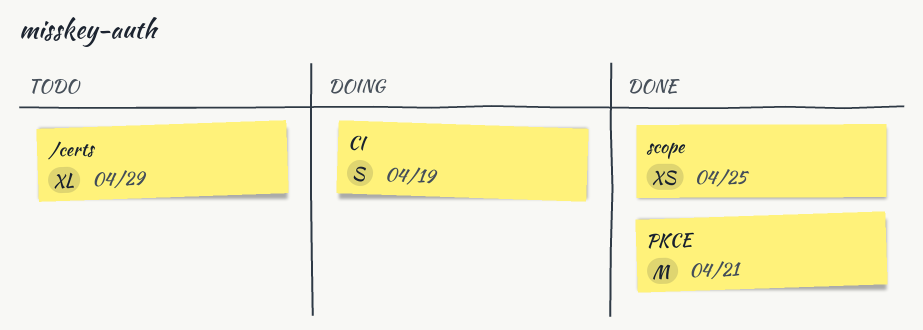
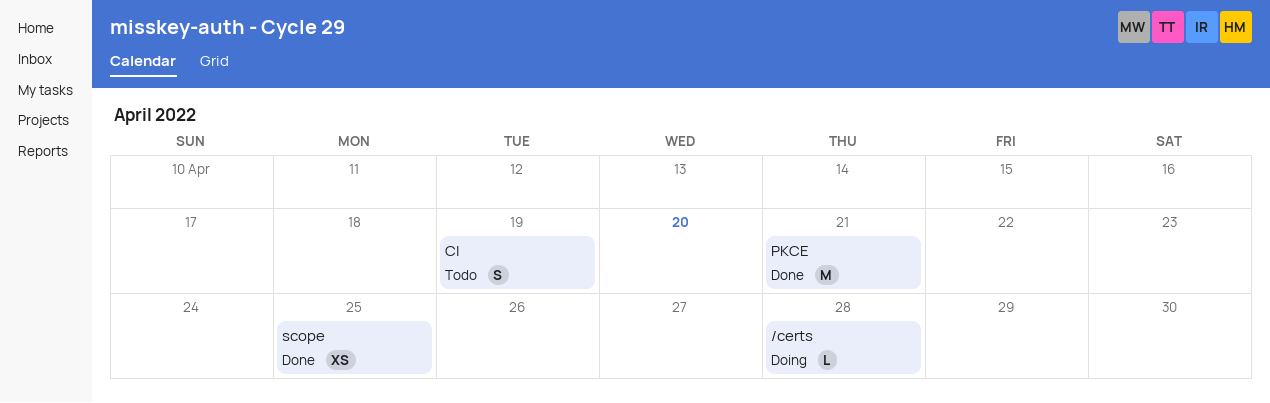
/certs, status: Todo -> Doing
/certs, estimate: XL -> L
/certs, due: Apr 29 -> Apr 28
CI, status: Doing -> Todo

